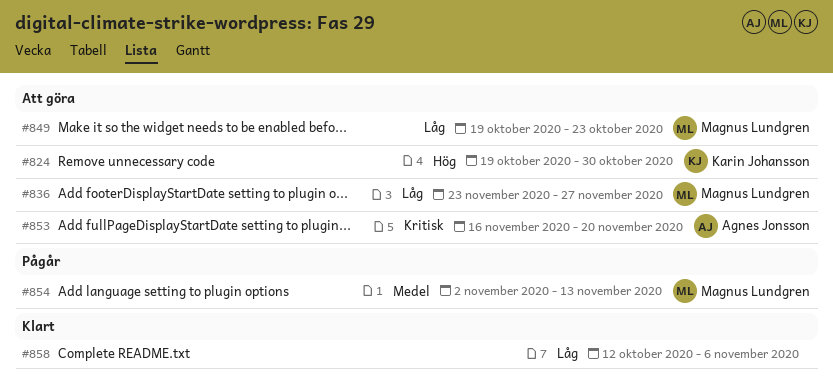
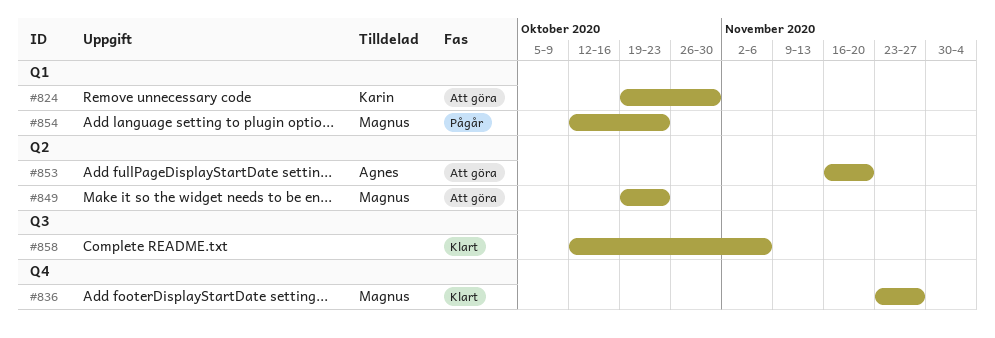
#836, status: Att göra -> Klart
#854, start: Nov 2 -> Oct 12
#854, due: Nov 13 -> Oct 23

